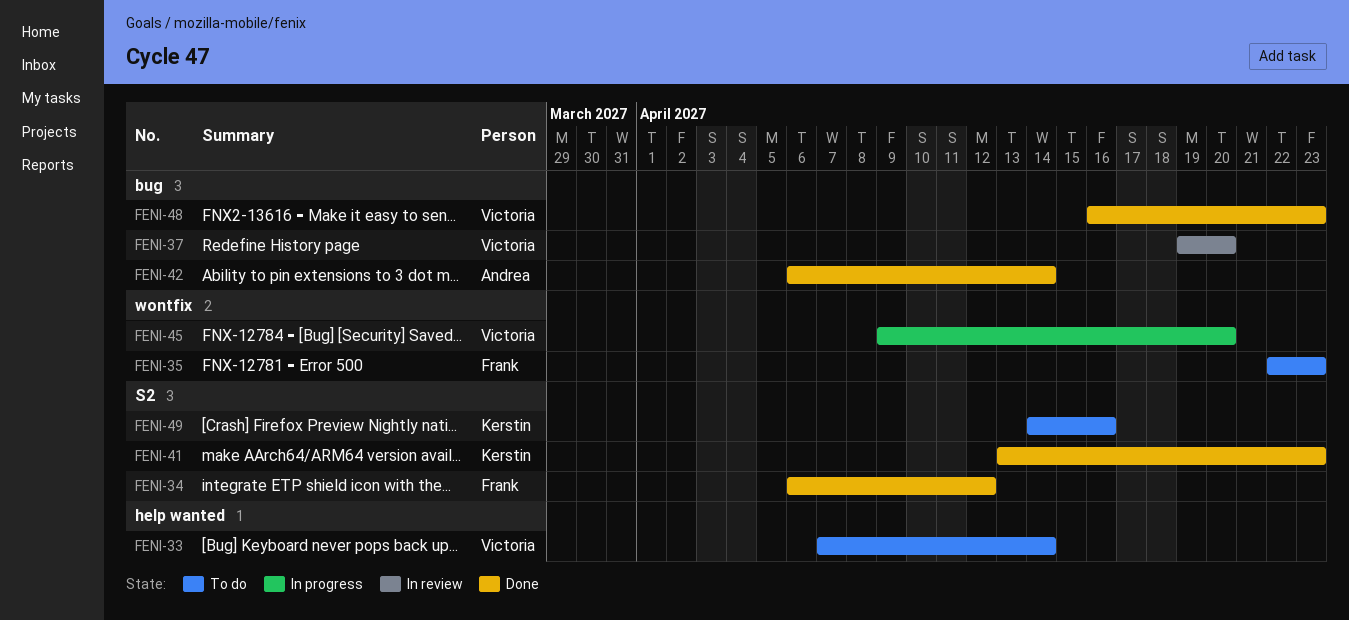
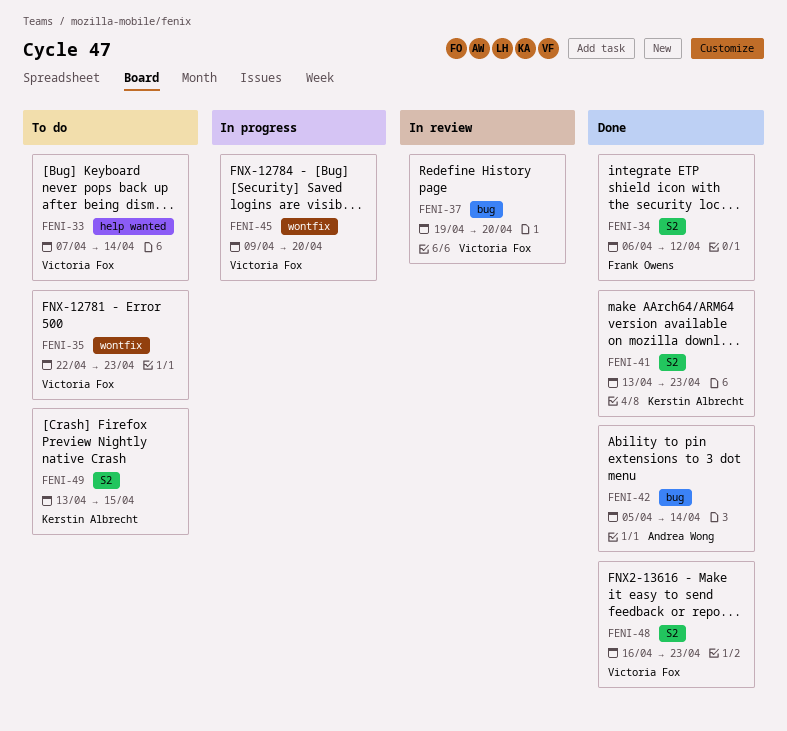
FENI-35, owner: Frank Owens -> Victoria Fox
FENI-42, start: Apr 6 -> Apr 5
FENI-48, label: bug -> S2
FENI-49, start: Apr 14 -> Apr 13
FENI-49, due: Apr 16 -> Apr 15

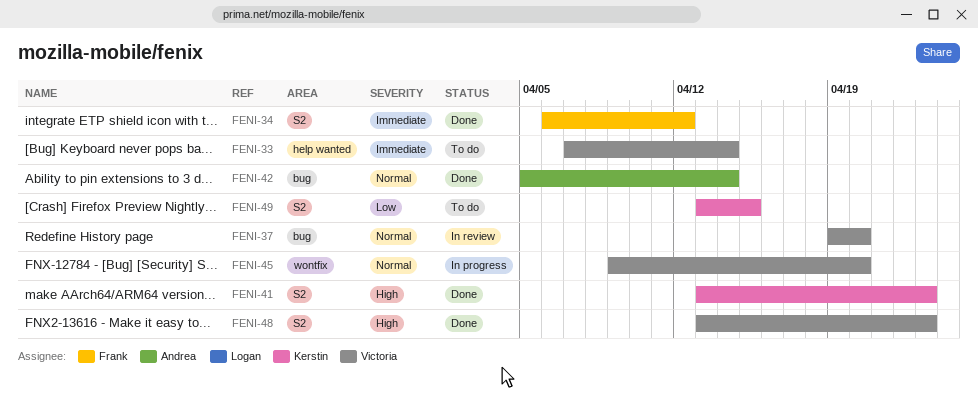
FENI-35: present -> none
FENI-48, start: Apr 16 -> Apr 13

